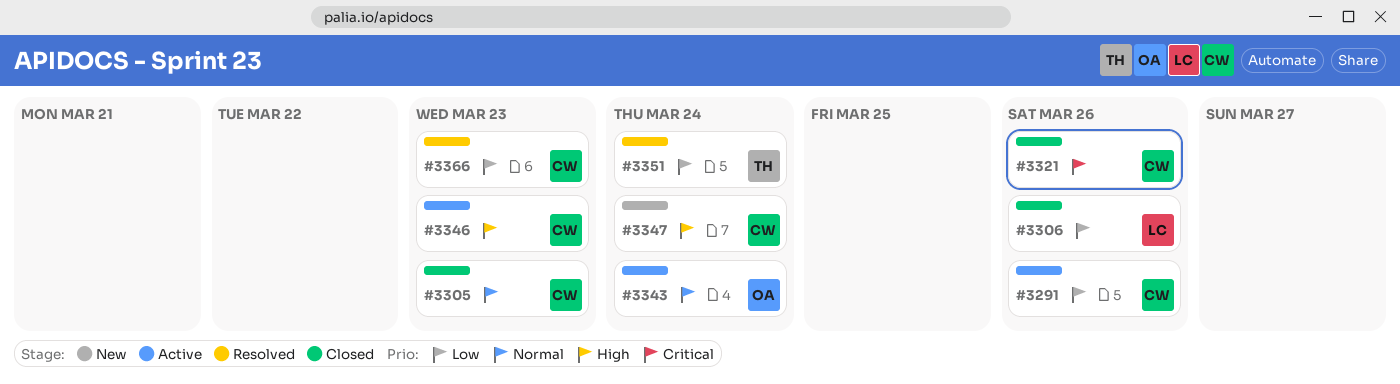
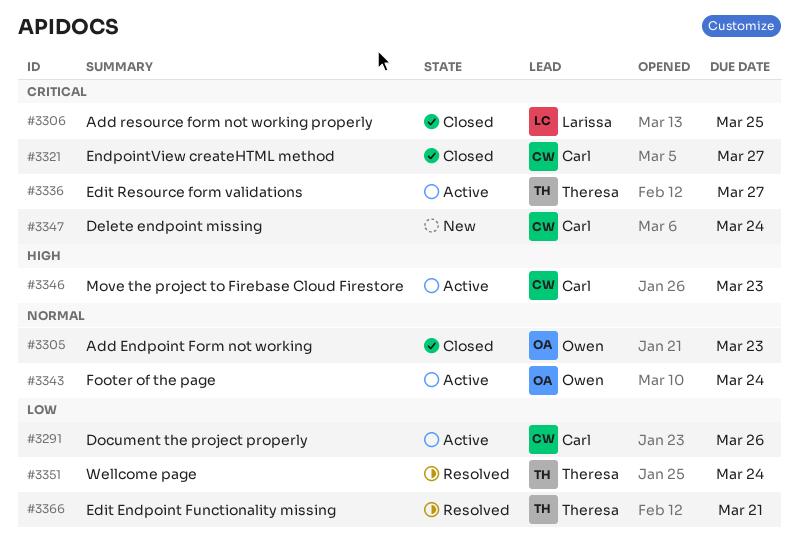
#3305, owner: Carl -> Owen
#3306, priority: Low -> Critical
#3306, due: Mar 26 -> Mar 25
#3321, due: Mar 26 -> Mar 27
#3336: none -> present
#3347, priority: High -> Critical
#3366, owner: Carl -> Theresa
#3366, due: Mar 23 -> Mar 21

